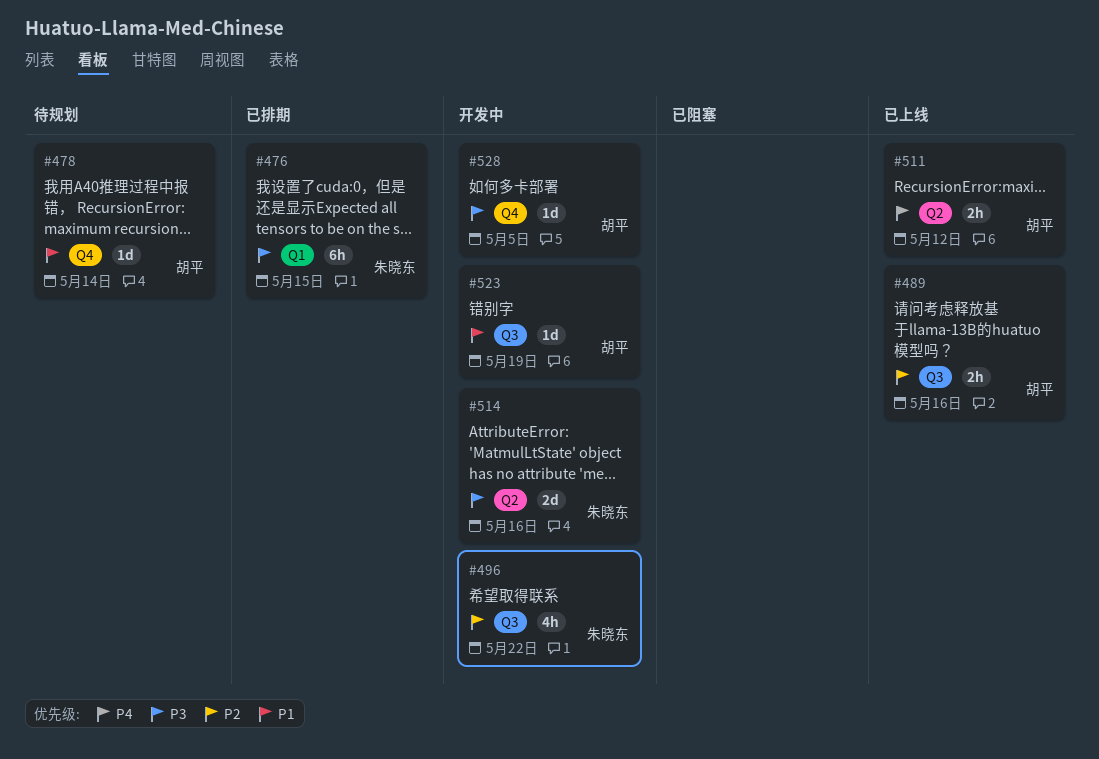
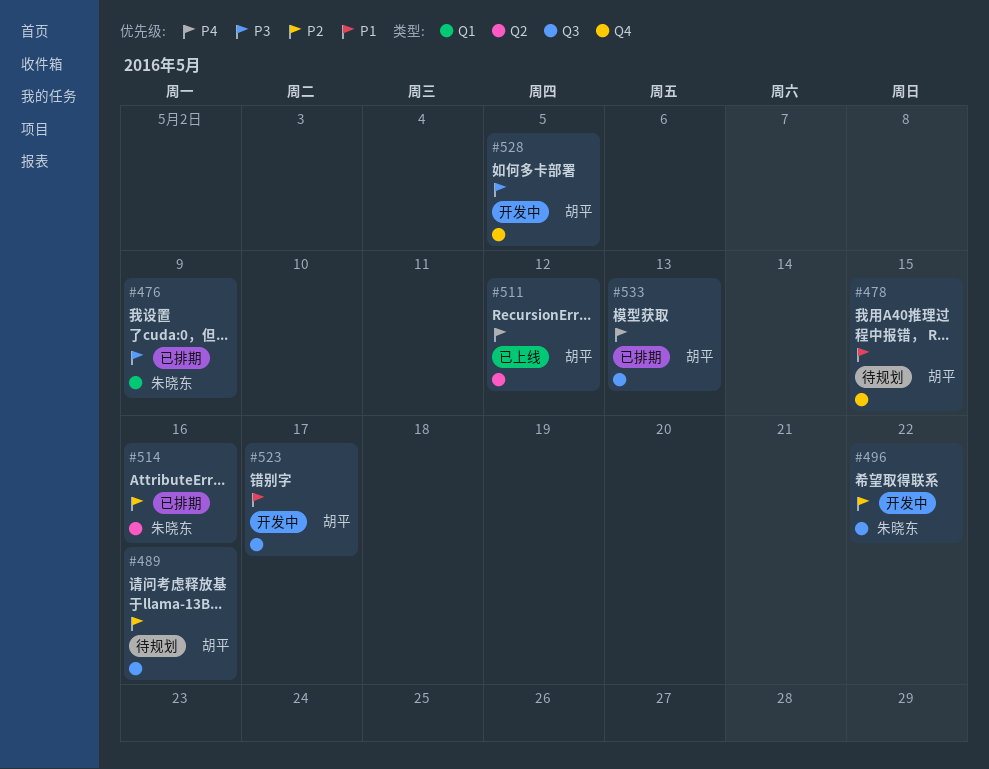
#476, due: May 15 -> May 9
#478, due: May 14 -> May 15
#489, status: 已上线 -> 待规划
#514, status: 开发中 -> 已排期
#514, priority: P3 -> P2
#523, due: May 19 -> May 17
#533: none -> present

